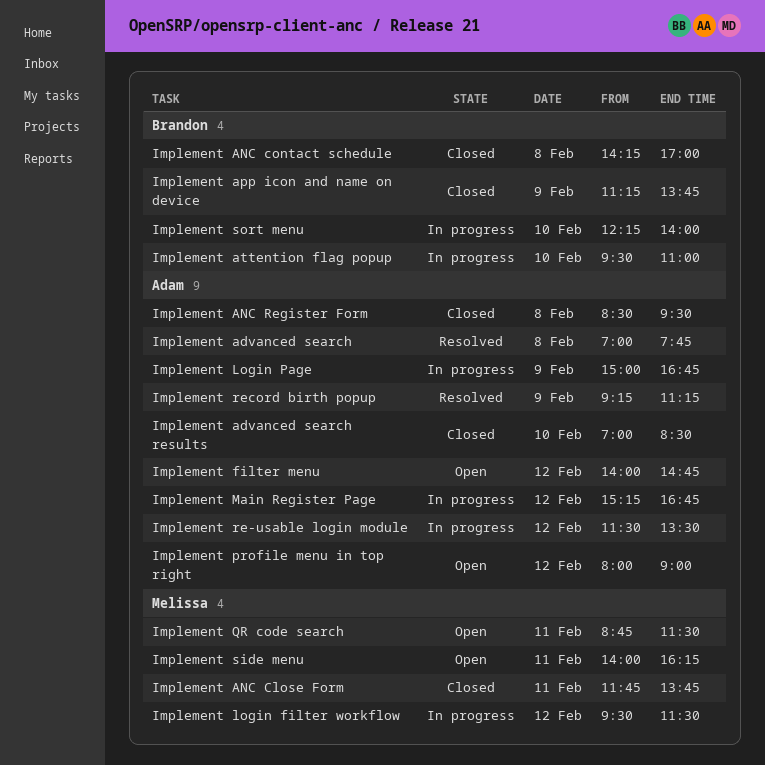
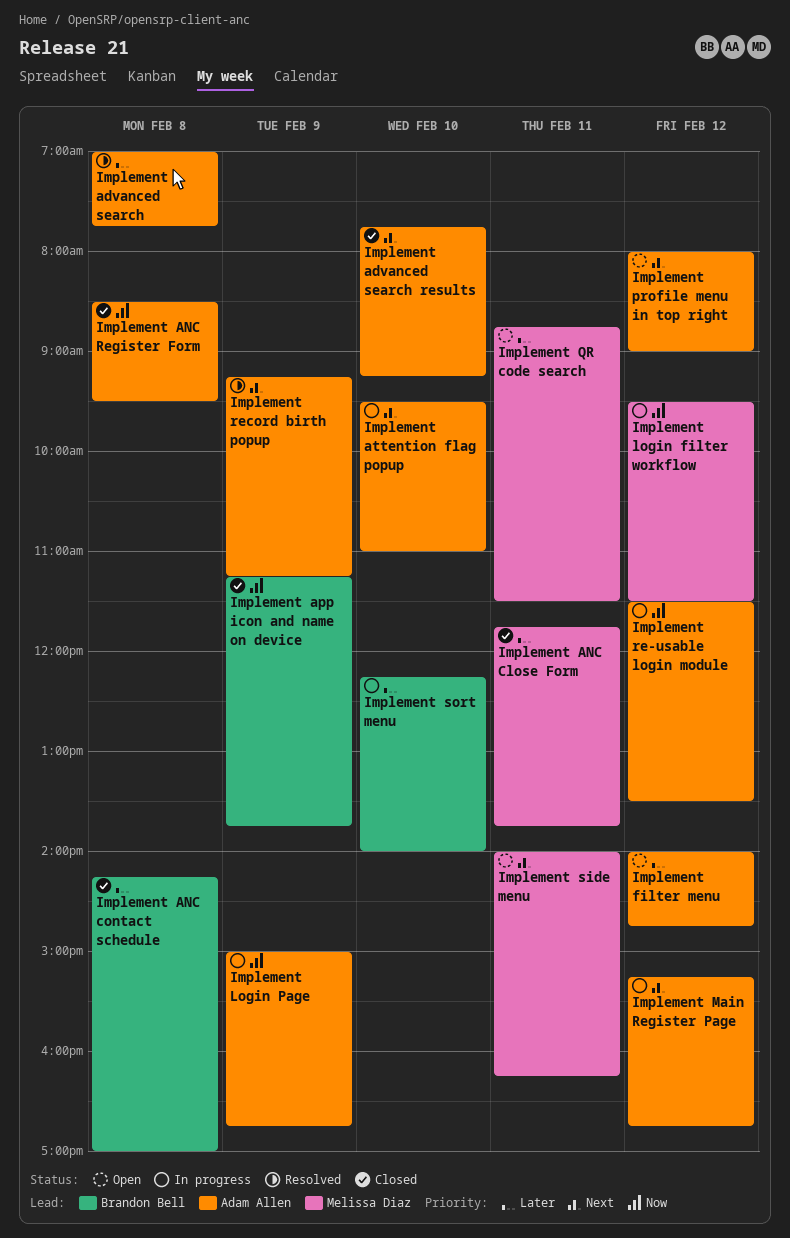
Implement advanced search results, begins: 07:00 -> 07:45
Implement advanced search results, ends: 08:30 -> 09:15
Implement attention flag popup, owner: Brandon Bell -> Adam Allen

